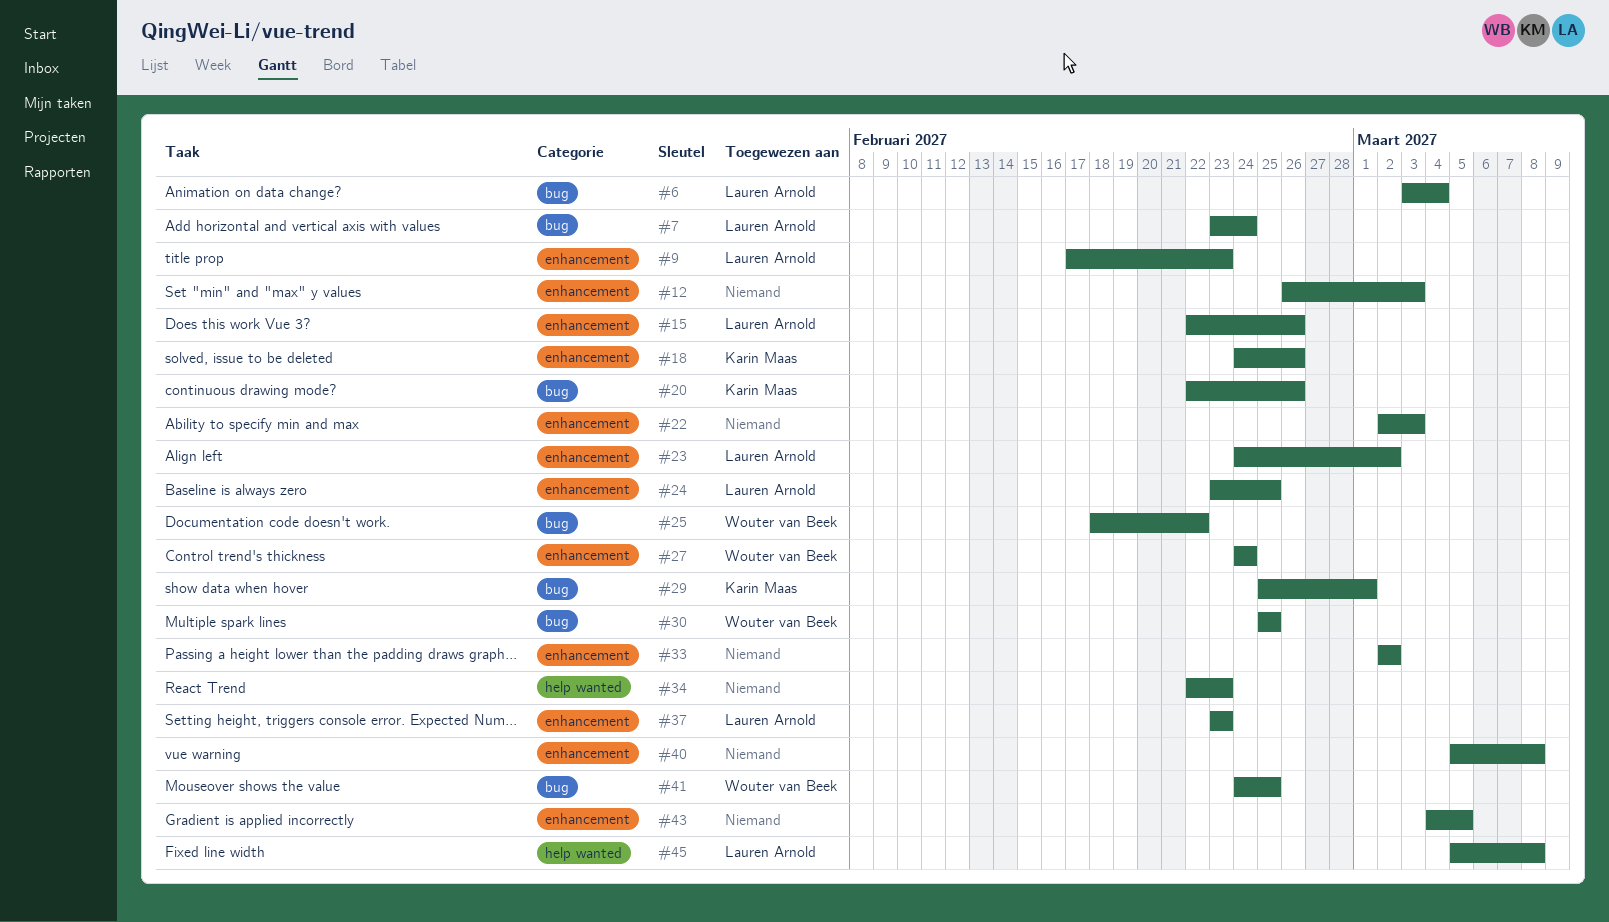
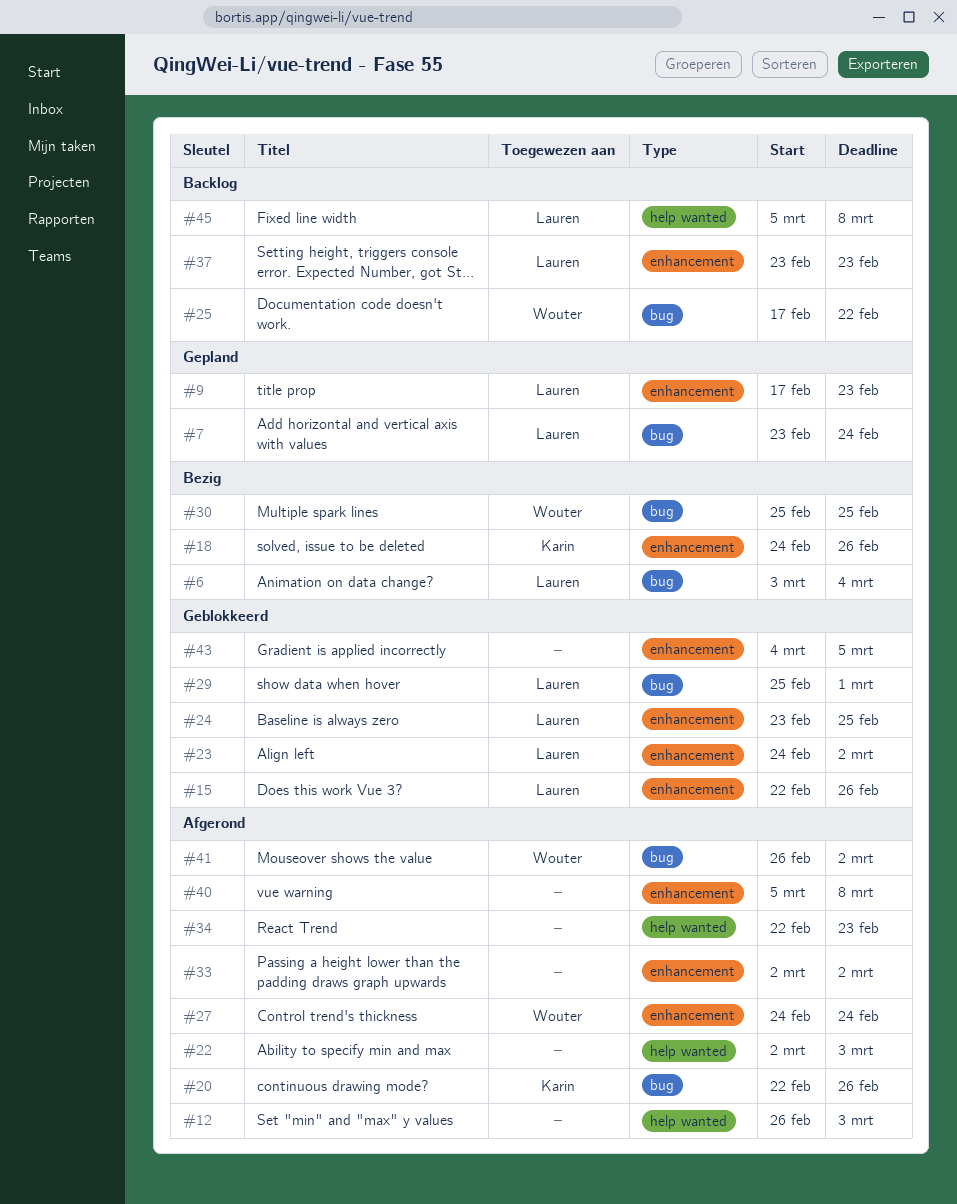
#12, label: enhancement -> help wanted
#22, label: enhancement -> help wanted
#25, start: Feb 18 -> Feb 17
#29, owner: Karin Maas -> Lauren Arnold
#41, start: Feb 24 -> Feb 26
#41, due: Feb 25 -> Mar 2

